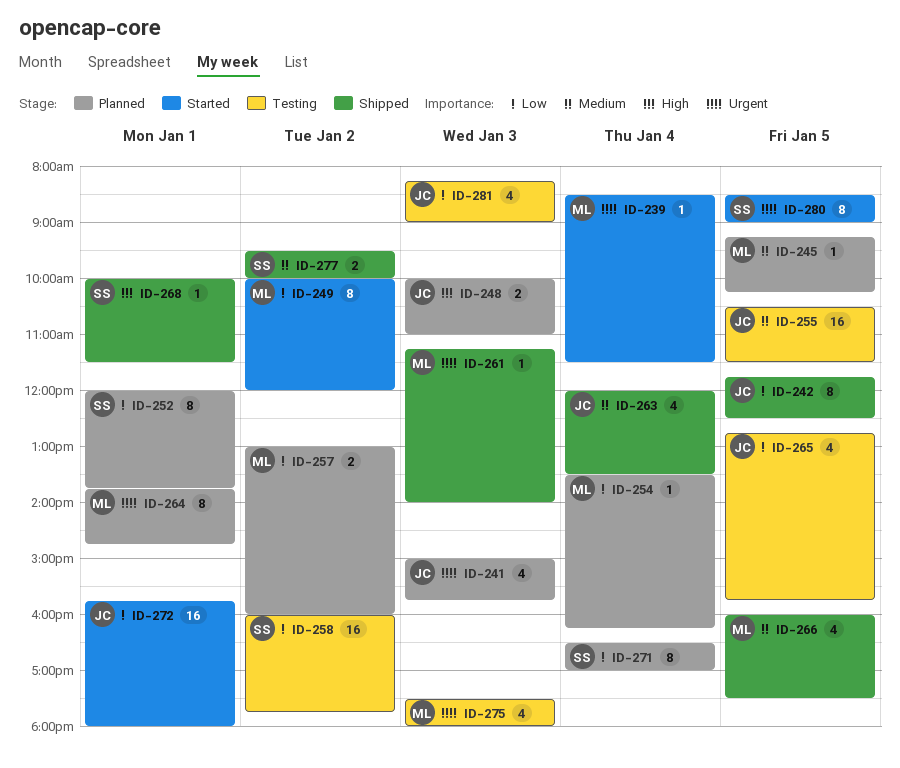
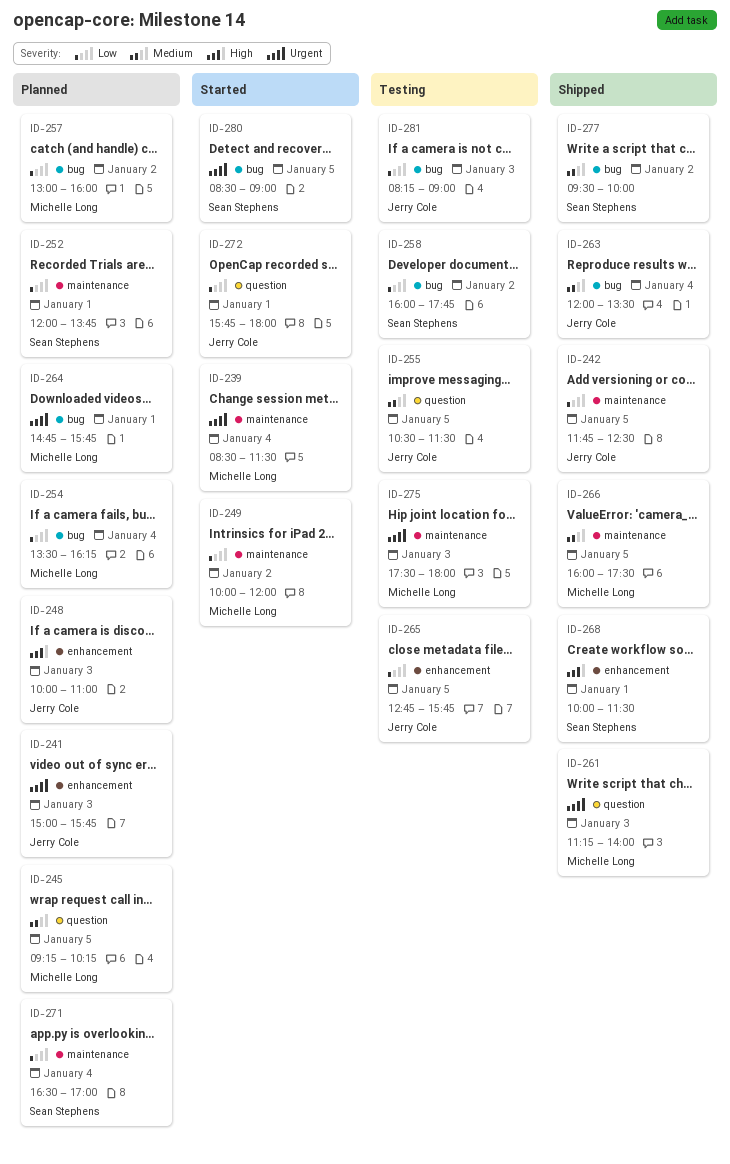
ID-264, begins: 13:45 -> 14:45
ID-264, ends: 14:45 -> 15:45

